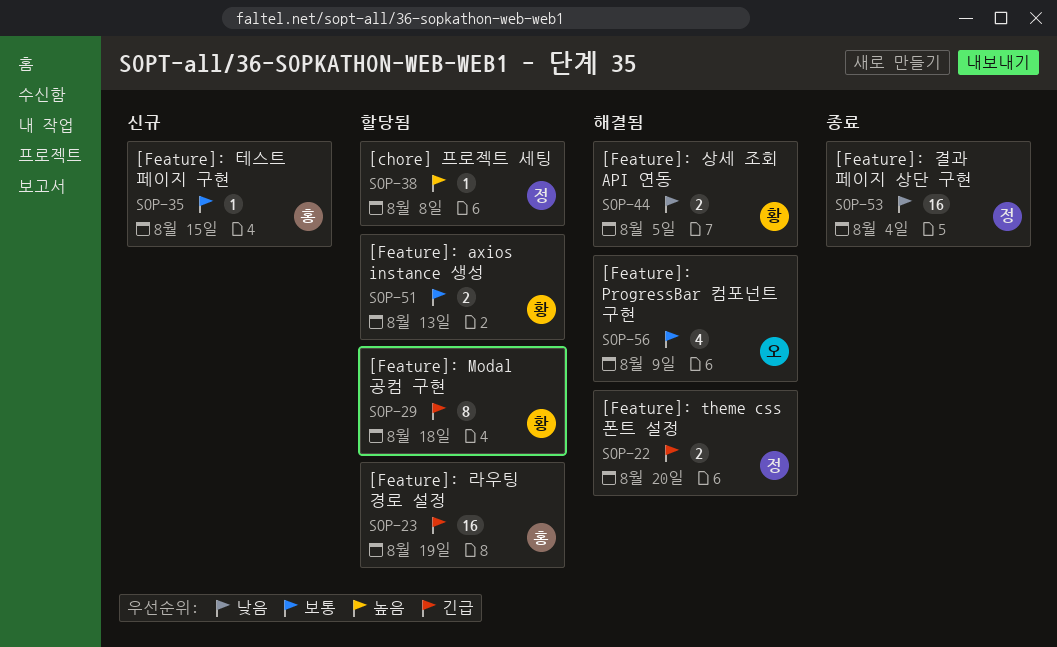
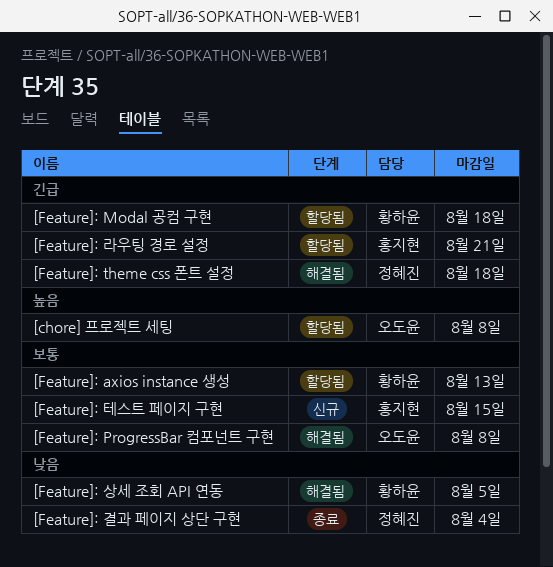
[chore] 프로젝트 세팅, owner: 정혜진 -> 오도윤
[Feature]: ProgressBar 컴포넌트 구현, due: Aug 9 -> Aug 8
[Feature]: theme css 폰트 설정, due: Aug 20 -> Aug 18
[Feature]: 라우팅 경로 설정, due: Aug 19 -> Aug 21

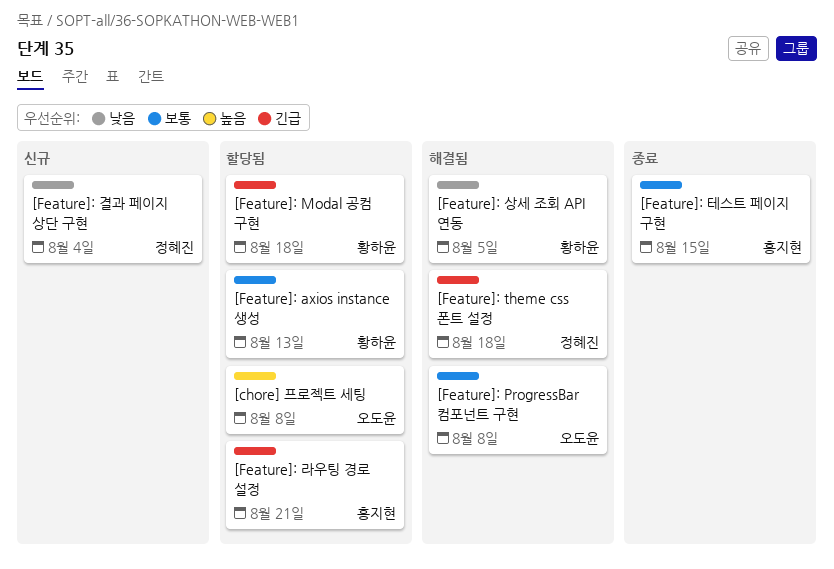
[Feature]: 결과 페이지 상단 구현, status: 종료 -> 신규
[Feature]: 테스트 페이지 구현, status: 신규 -> 종료

